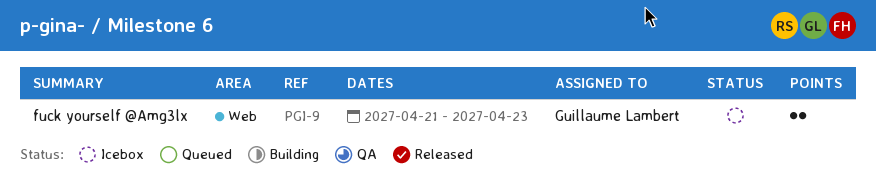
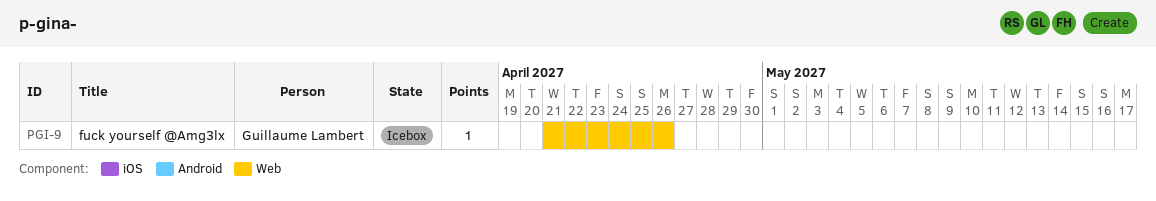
PGI-9, estimate: 2 -> 1
PGI-9, due: Apr 23 -> Apr 26

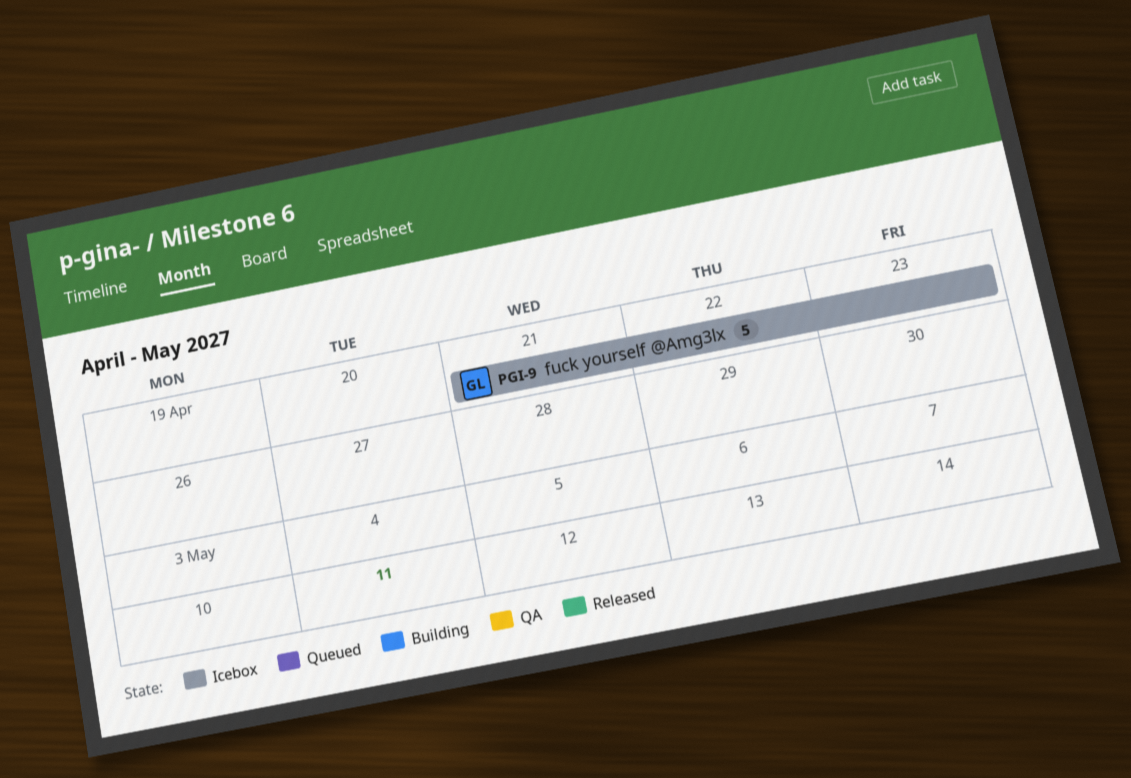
PGI-9, estimate: 1 -> 5
PGI-9, due: Apr 26 -> Apr 23

